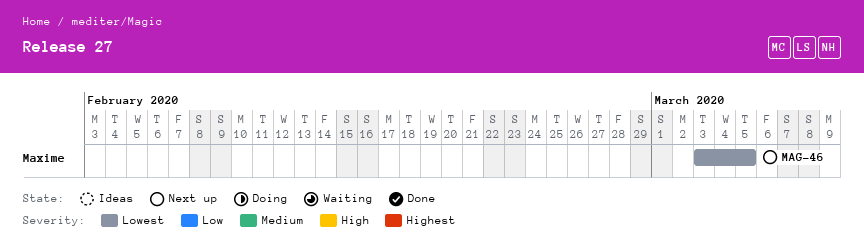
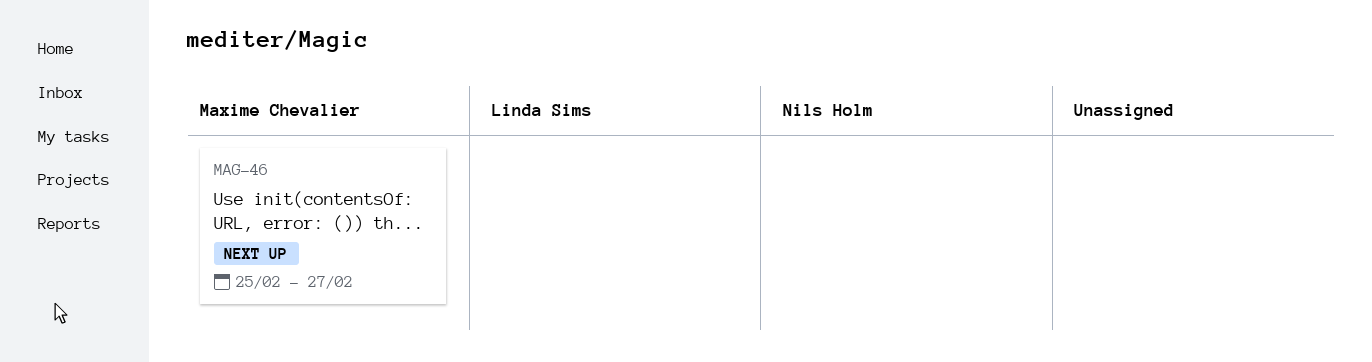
MAG-46, start: Mar 3 -> Feb 25
MAG-46, due: Mar 5 -> Feb 27

